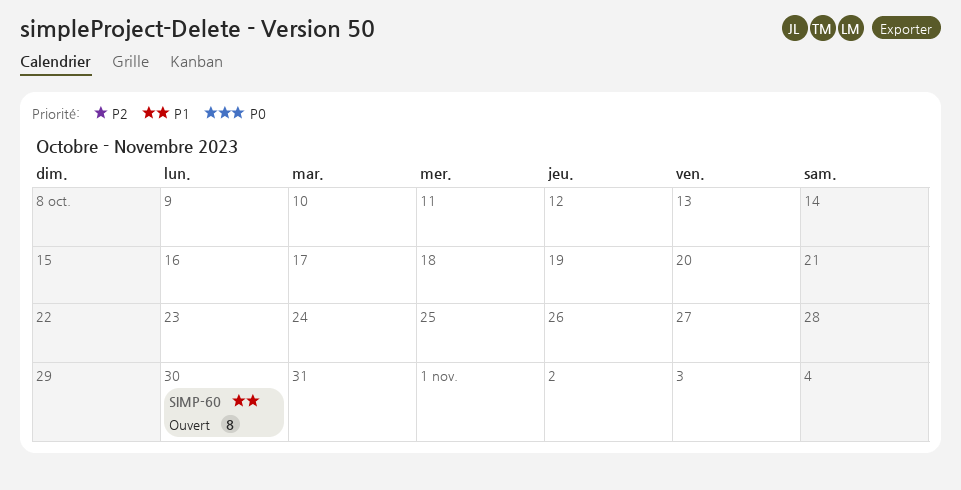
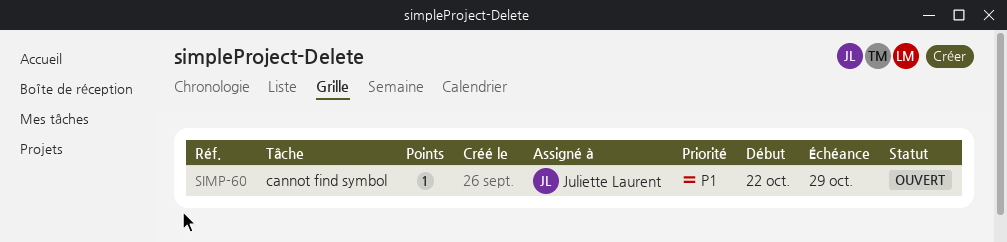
SIMP-60, estimate: 8 -> 1
SIMP-60, due: Oct 30 -> Oct 29

